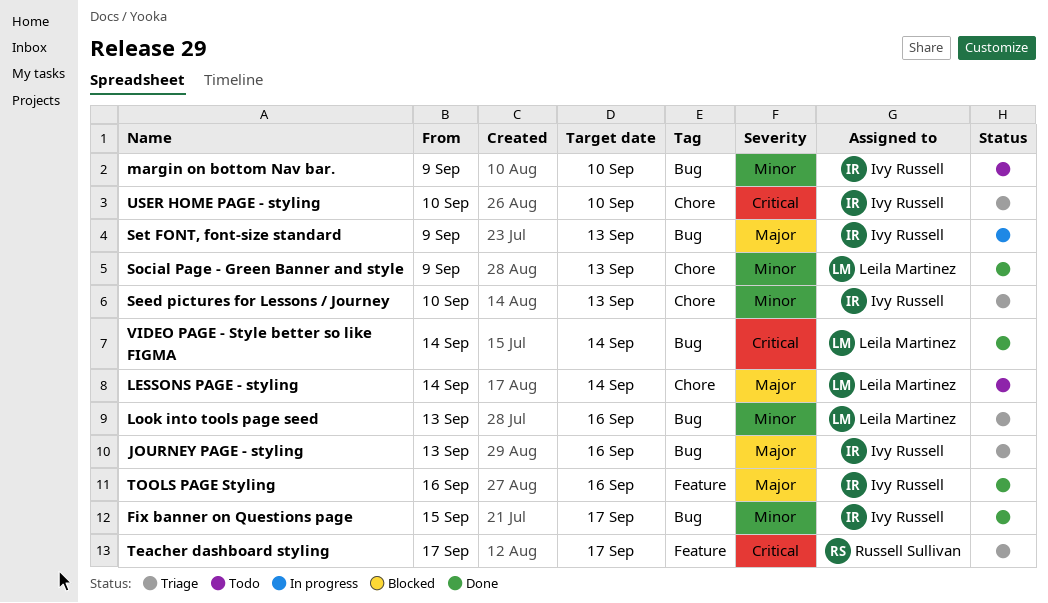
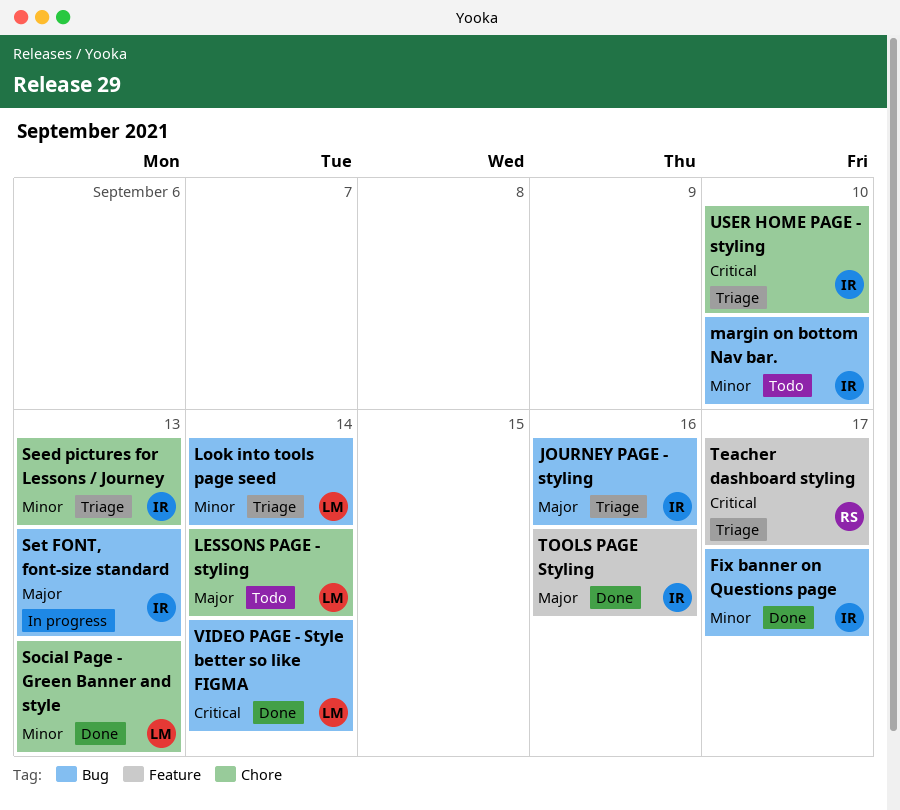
Look into tools page seed, due: Sep 16 -> Sep 14

